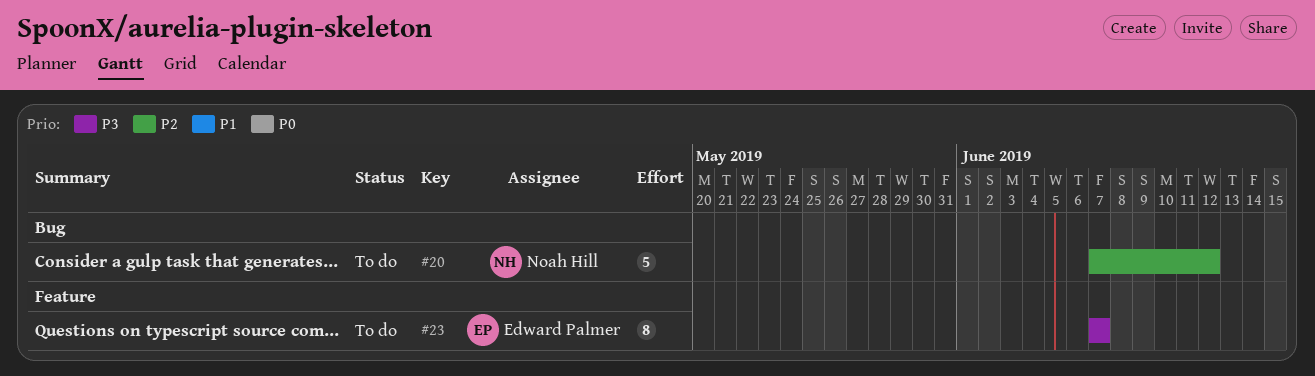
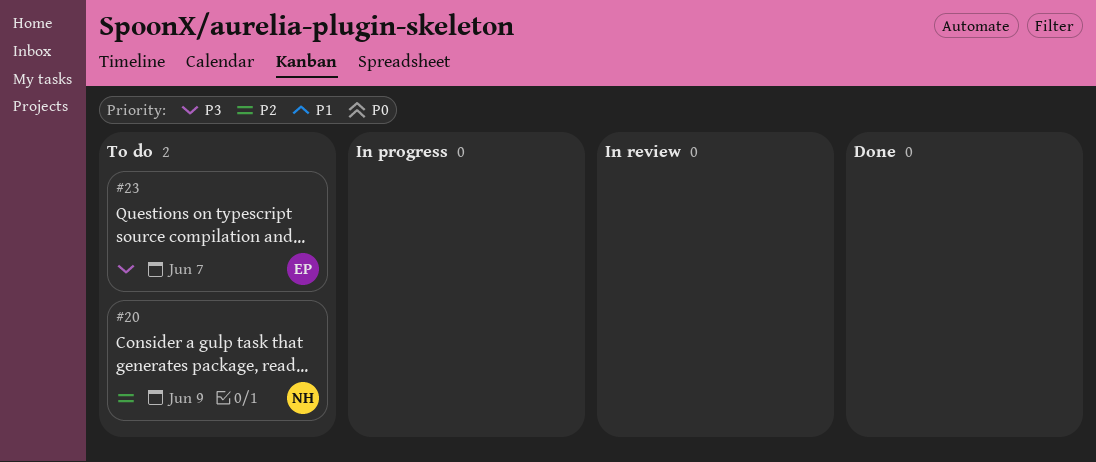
#20, due: Jun 12 -> Jun 9

